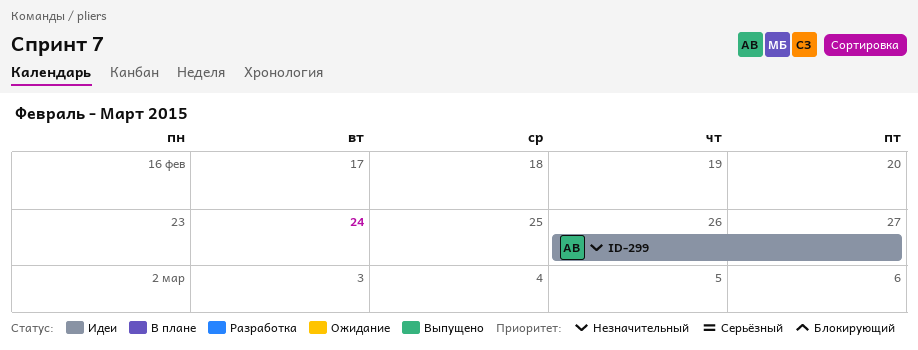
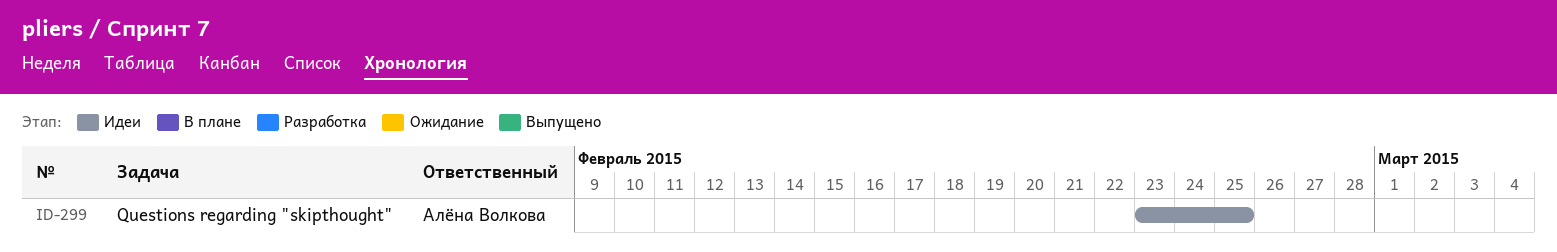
ID-299, start: Feb 26 -> Feb 23
ID-299, due: Feb 27 -> Feb 25

